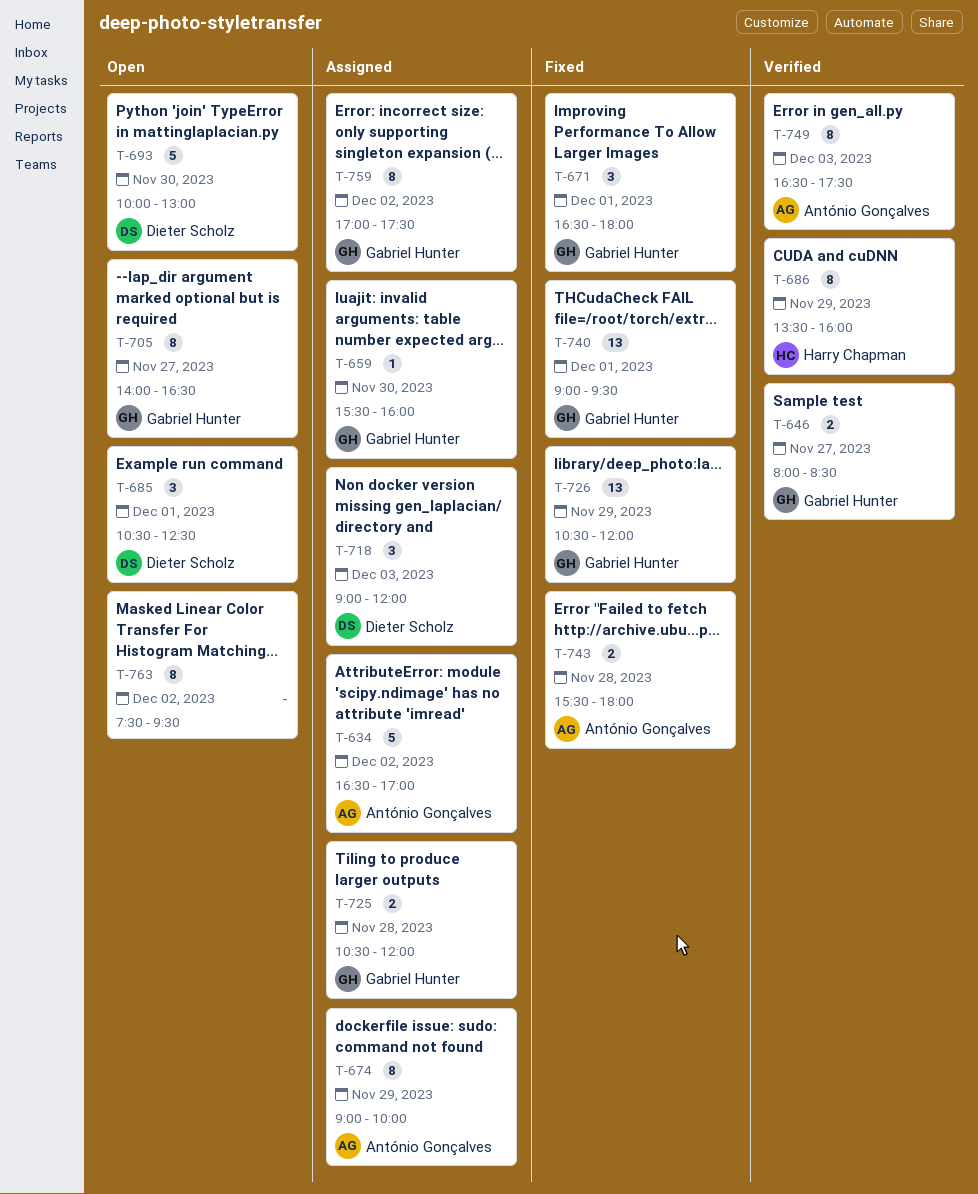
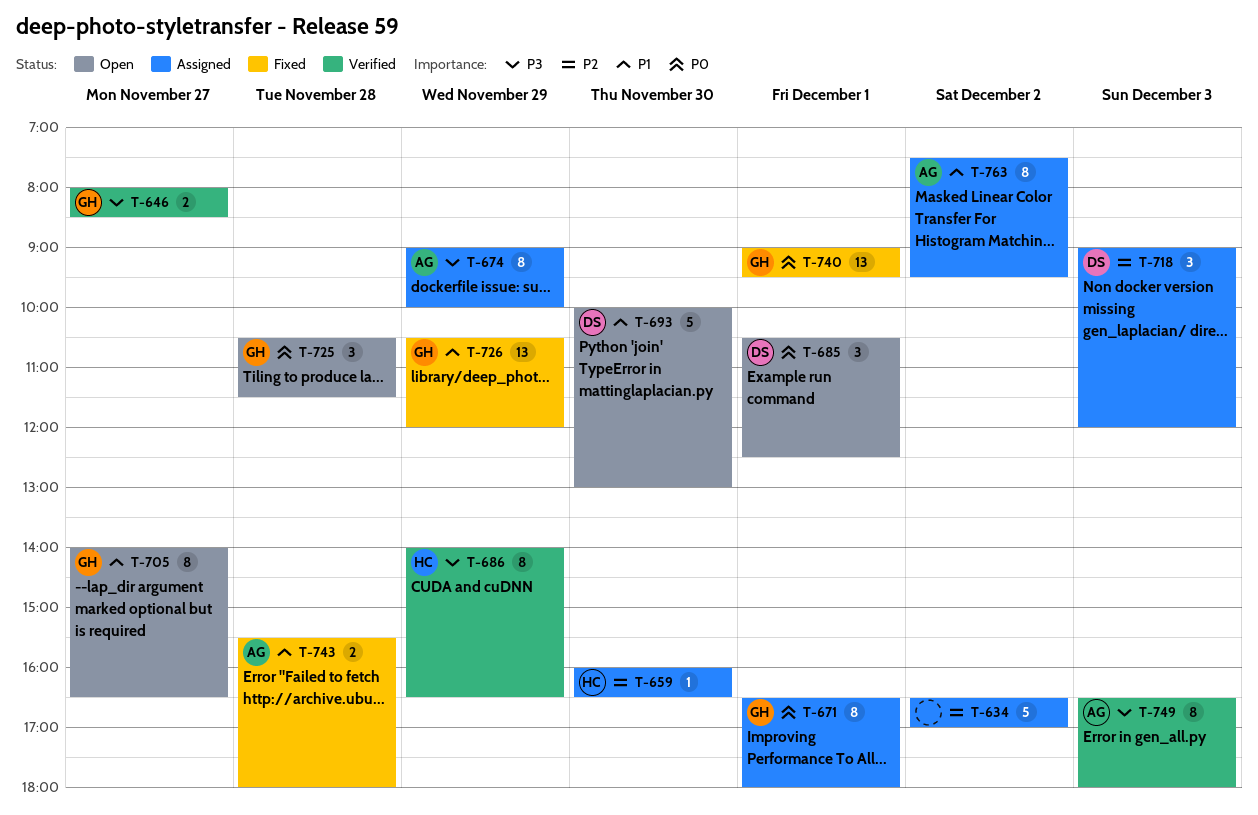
T-634, owner: António Gonçalves -> none
T-659, owner: Gabriel Hunter -> Harry Chapman
T-659, begins: 15:30 -> 16:00
T-659, ends: 16:00 -> 16:30
T-671, status: Fixed -> Assigned
T-671, estimate: 3 -> 8
T-686, begins: 13:30 -> 14:00
T-686, ends: 16:00 -> 16:30
T-725, status: Assigned -> Open
T-725, estimate: 2 -> 3
T-725, ends: 12:00 -> 11:30
T-749, ends: 17:30 -> 18:00
T-759: present -> none
T-763, status: Open -> Assigned
T-763, owner: none -> António Gonçalves

